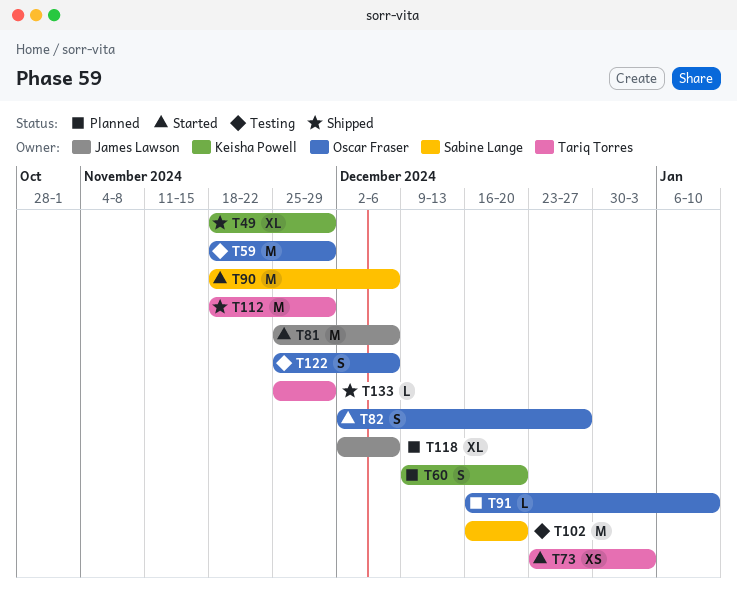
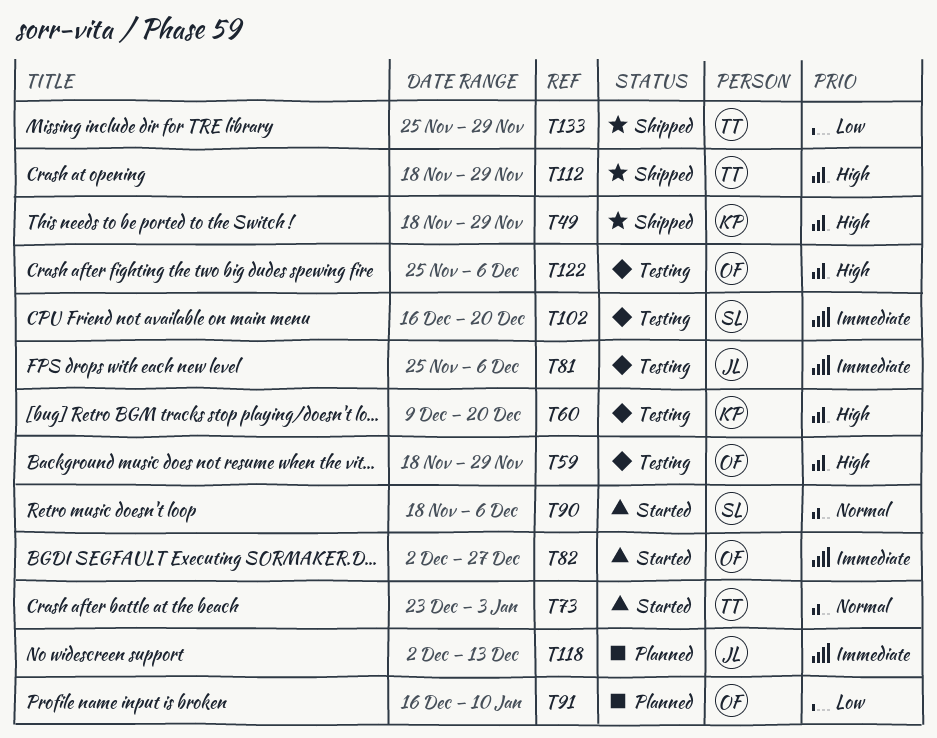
T60, status: Planned -> Testing
T81, status: Started -> Testing
T118, due: Dec 6 -> Dec 13

